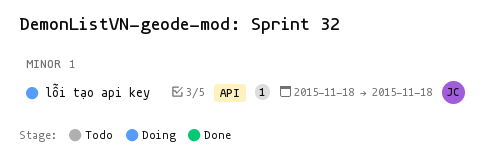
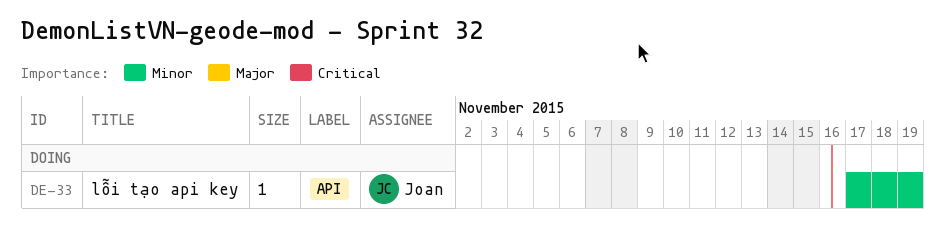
lỗi tạo api key, start: Nov 18 -> Nov 17
lỗi tạo api key, due: Nov 18 -> Nov 19

